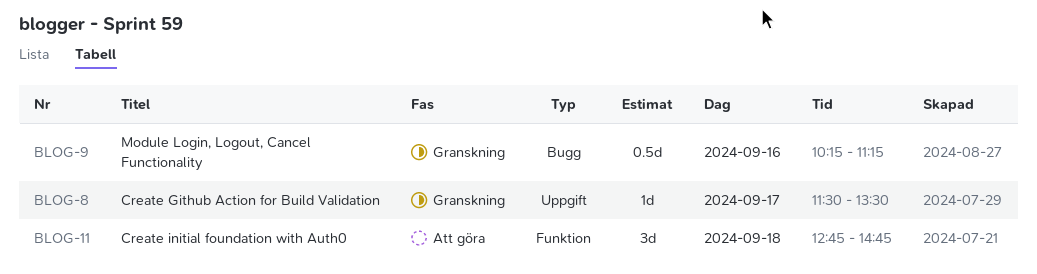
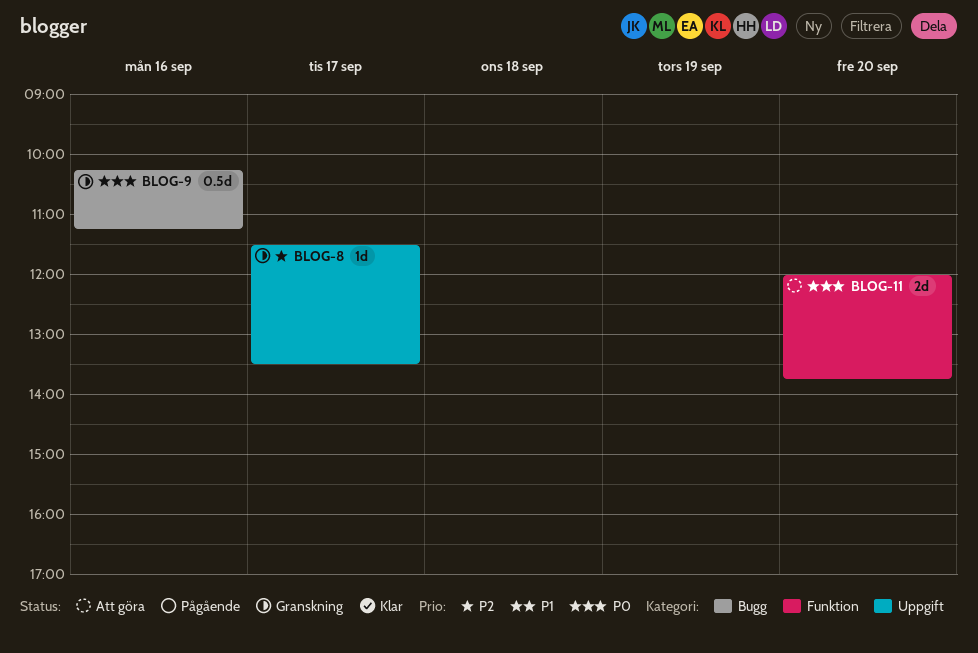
BLOG-11, estimate: 3d -> 2d
BLOG-11, day: Sep 18 -> Sep 20
BLOG-11, begins: 12:45 -> 12:00
BLOG-11, ends: 14:45 -> 13:45

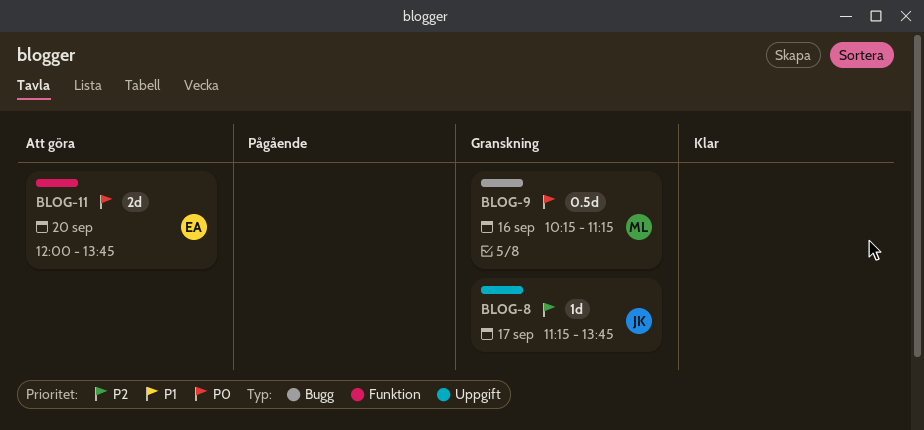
BLOG-8, begins: 11:30 -> 11:15
BLOG-8, ends: 13:30 -> 13:45

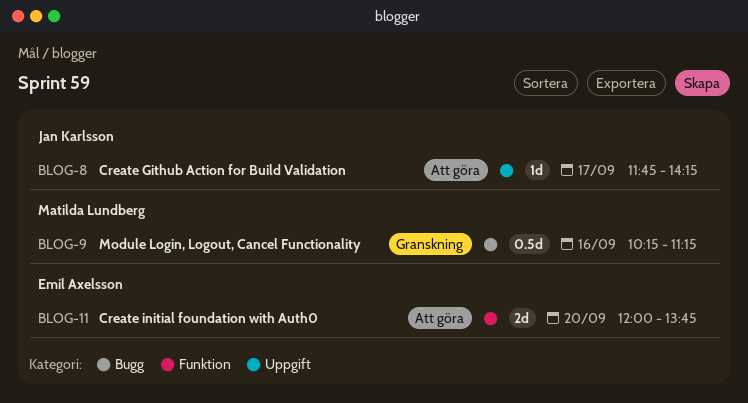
BLOG-8, status: Granskning -> Att göra
BLOG-8, begins: 11:15 -> 11:45
BLOG-8, ends: 13:45 -> 14:15

